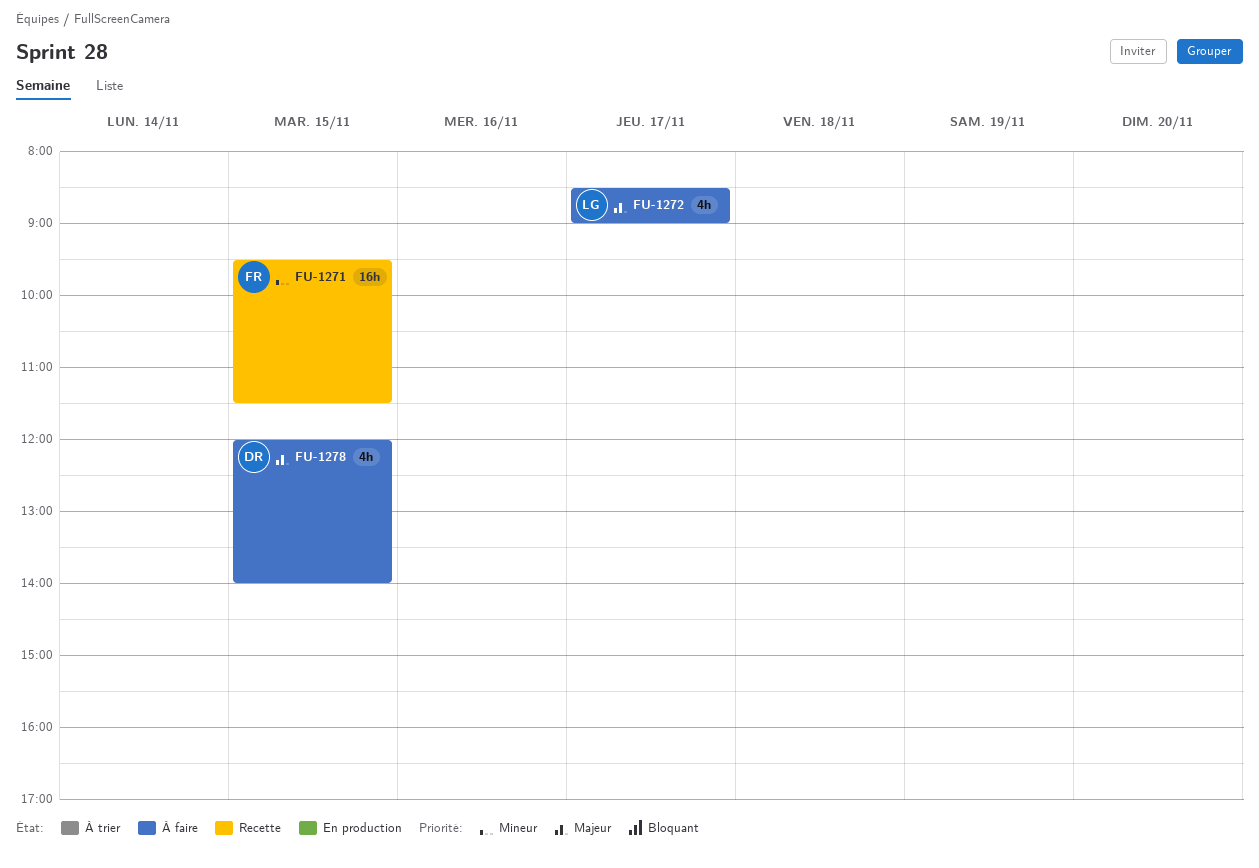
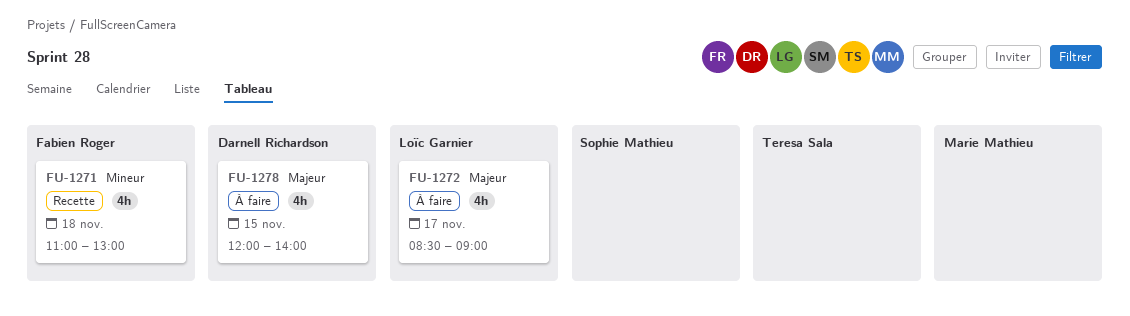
FU-1271, estimate: 16h -> 4h
FU-1271, day: Nov 15 -> Nov 18
FU-1271, begins: 09:30 -> 11:00
FU-1271, ends: 11:30 -> 13:00

